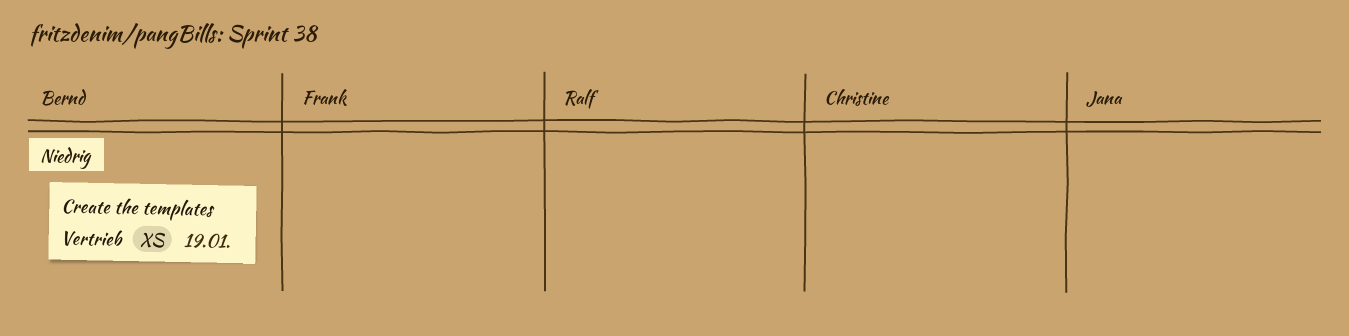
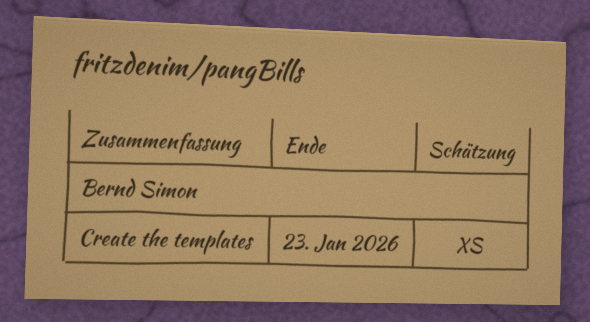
Create the templates, due: Jan 19 -> Jan 23

